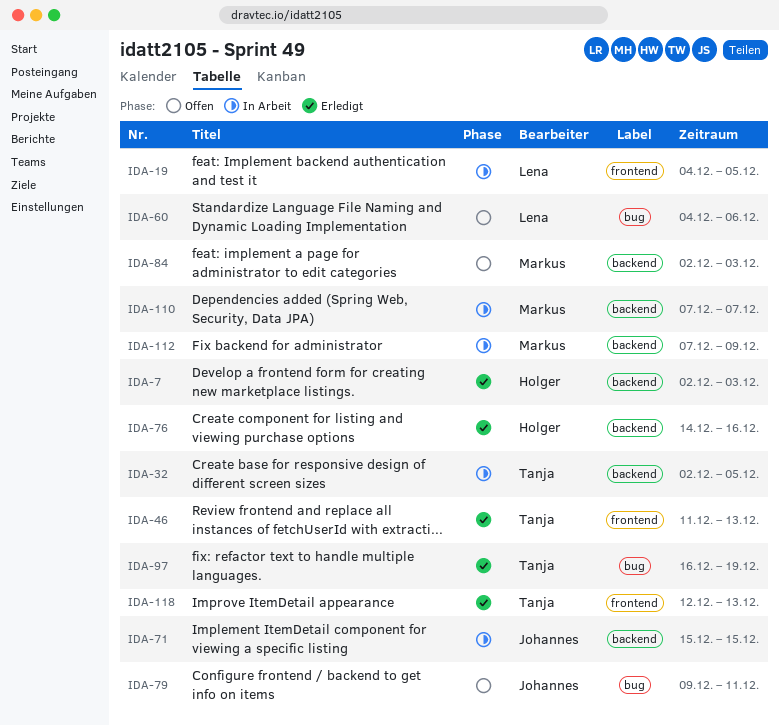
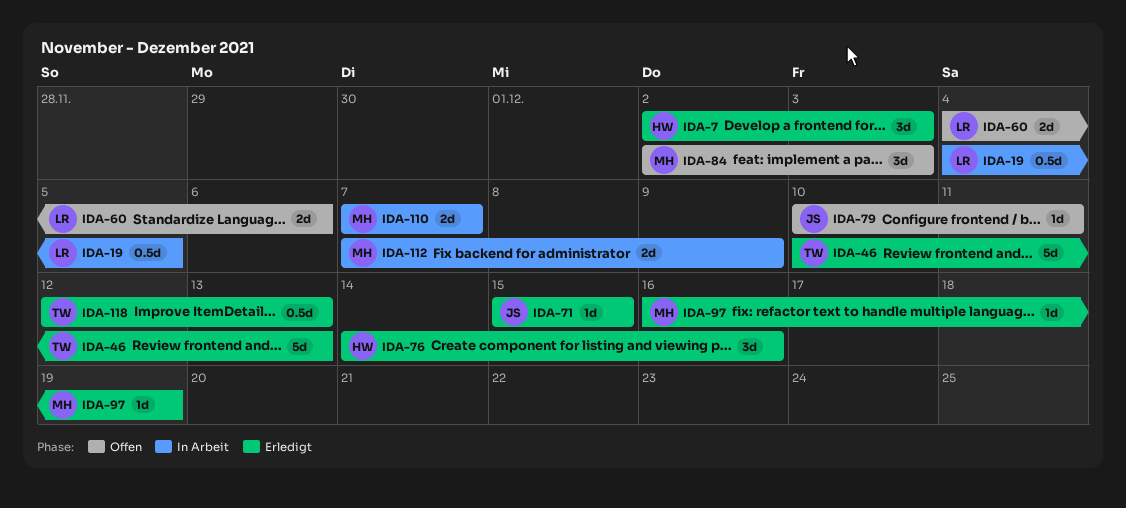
IDA-32: present -> none
IDA-46, start: Dec 11 -> Dec 10
IDA-71, status: In Arbeit -> Erledigt
IDA-79, start: Dec 9 -> Dec 10
IDA-97, owner: Tanja -> Markus

